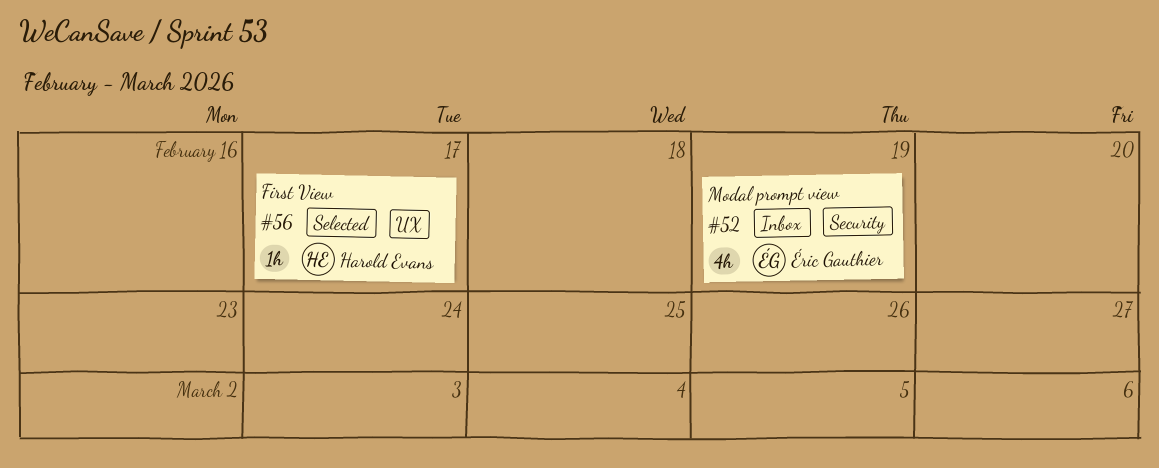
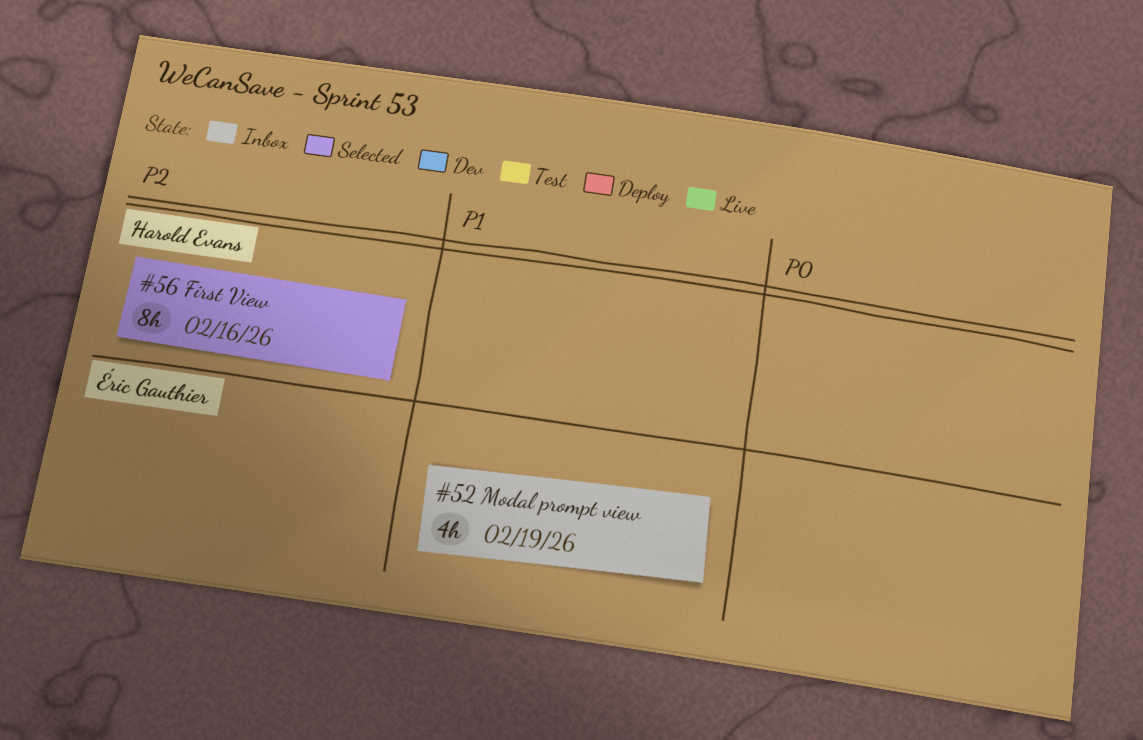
#56, estimate: 1h -> 8h
#56, due: Feb 17 -> Feb 16

